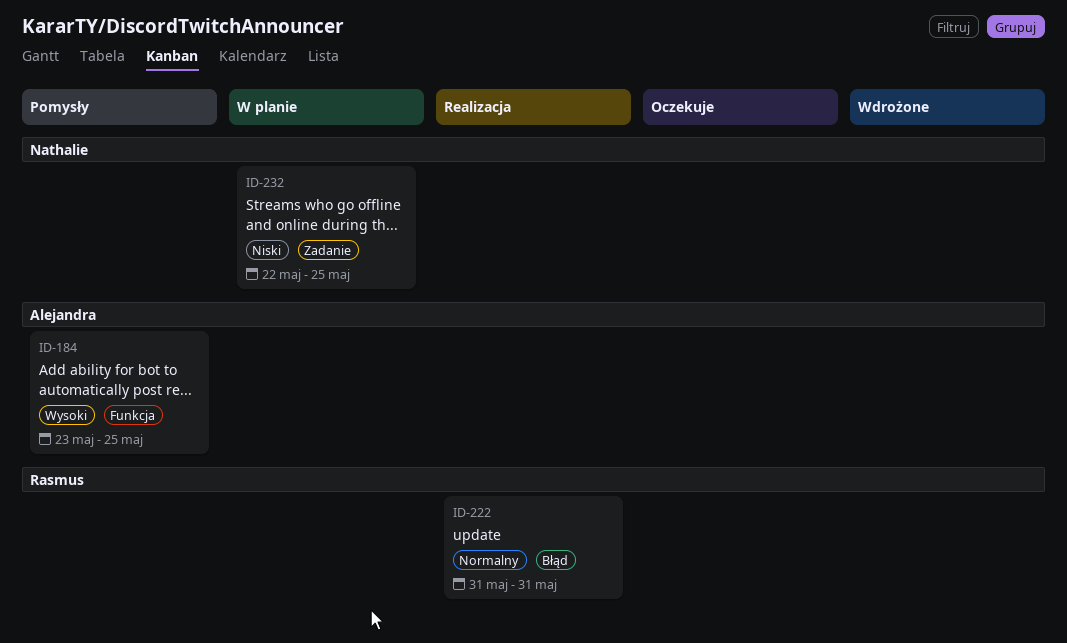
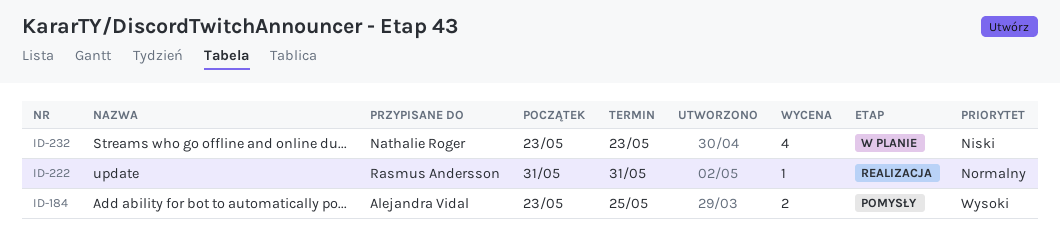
ID-232, start: May 22 -> May 23
ID-232, due: May 25 -> May 23

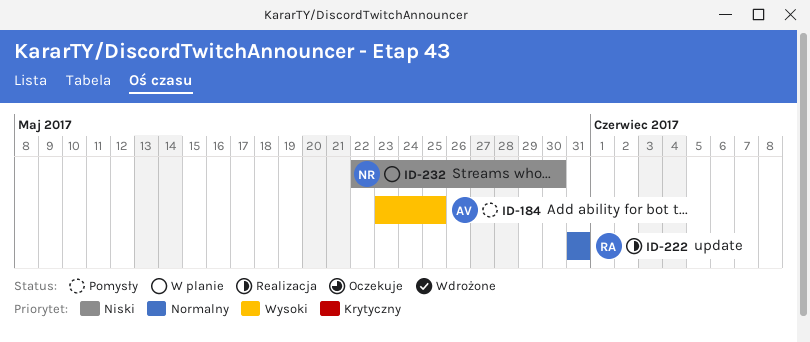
ID-232, start: May 23 -> May 22
ID-232, due: May 23 -> May 30

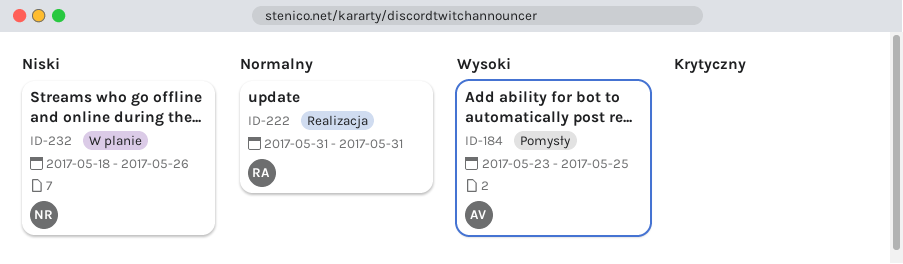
ID-232, start: May 22 -> May 18
ID-232, due: May 30 -> May 26

